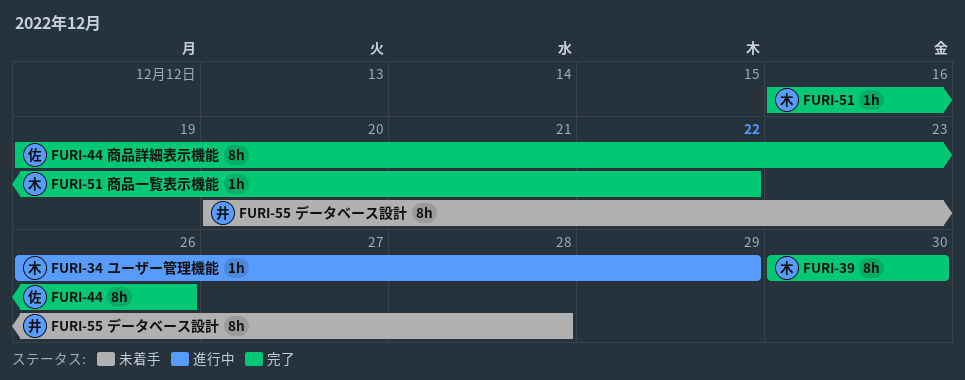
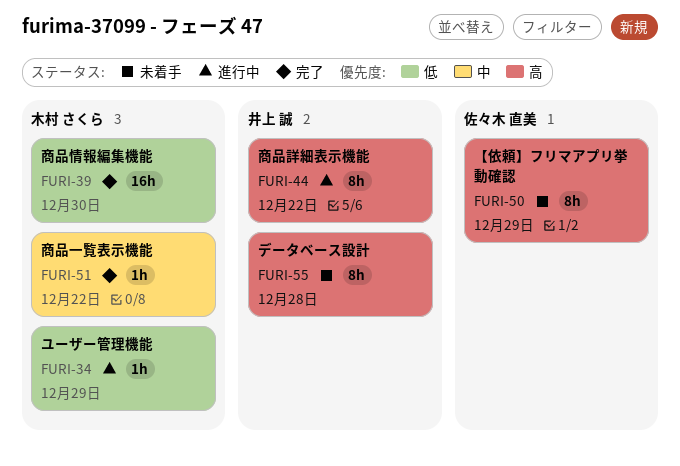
FURI-39, estimate: 8h -> 16h
FURI-44, status: 完了 -> 進行中
FURI-44, owner: 佐々木 直美 -> 井上 誠
FURI-44, due: Dec 26 -> Dec 22
FURI-50: none -> present

